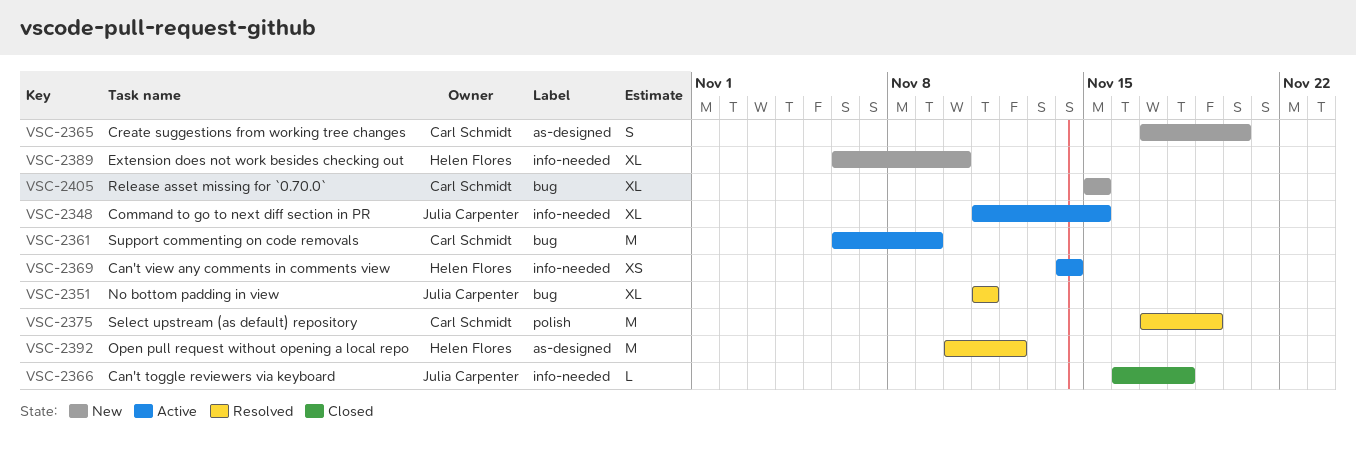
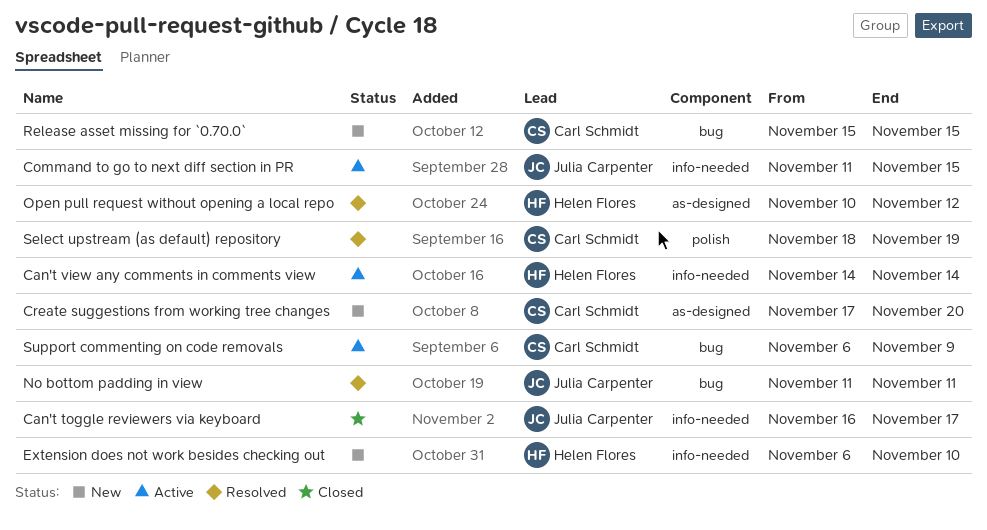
Can't toggle reviewers via keyboard, due: Nov 18 -> Nov 17
Select upstream (as default) repository, start: Nov 17 -> Nov 18

